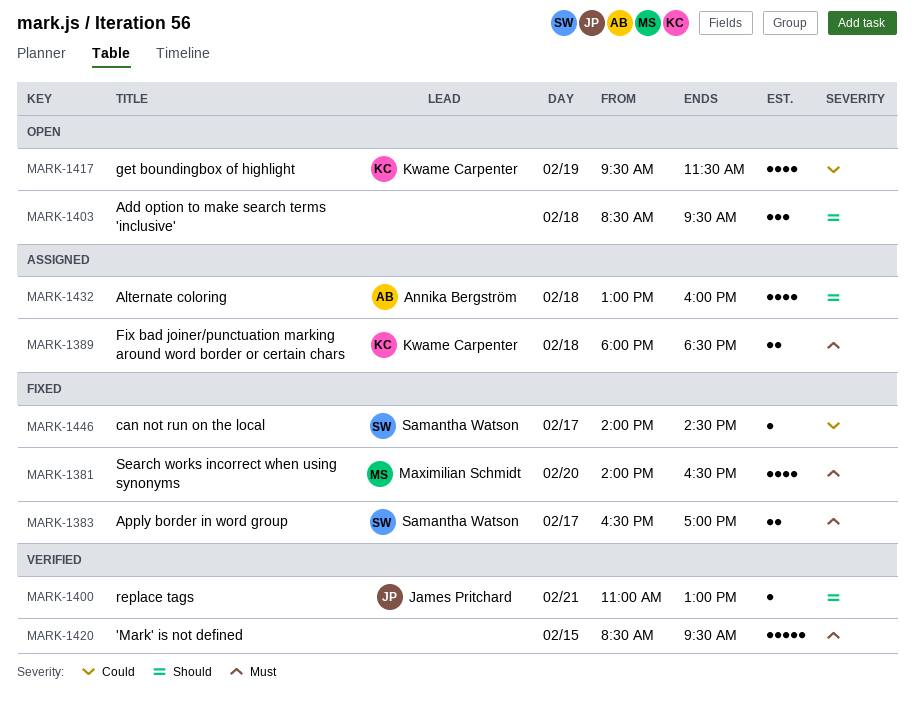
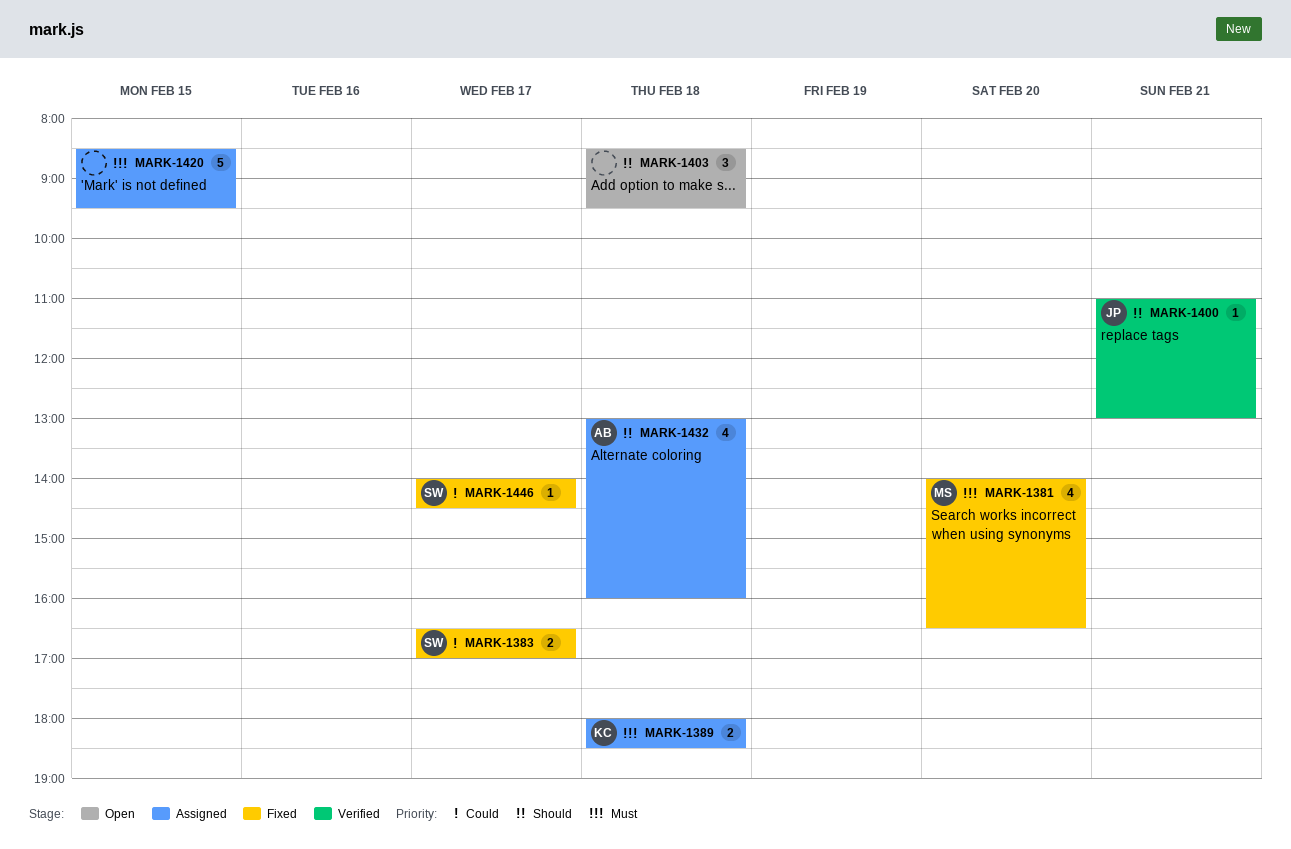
MARK-1383, priority: Must -> Could
MARK-1417: present -> none
MARK-1420, status: Verified -> Assigned

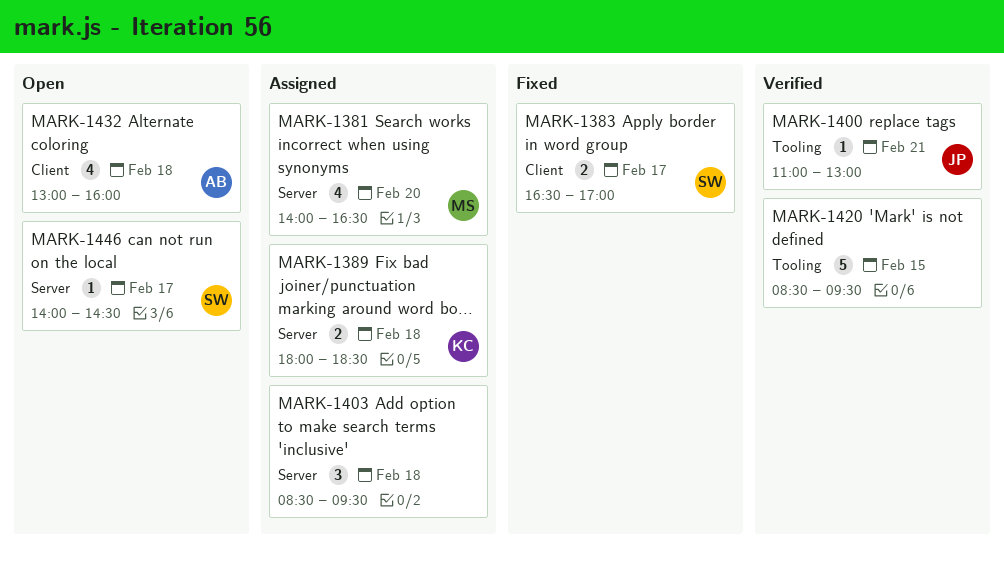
MARK-1381, status: Fixed -> Assigned
MARK-1403, status: Open -> Assigned
MARK-1420, status: Assigned -> Verified
MARK-1432, status: Assigned -> Open
MARK-1446, status: Fixed -> Open

